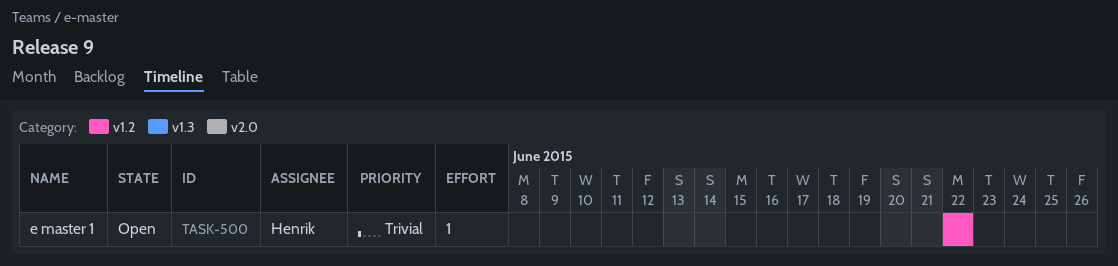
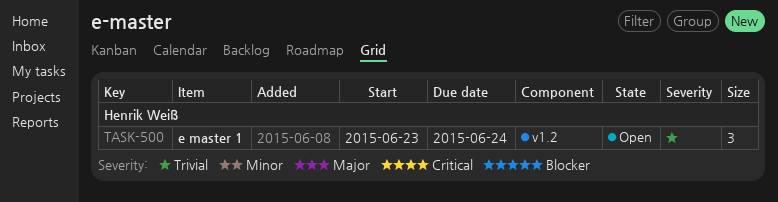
TASK-500, estimate: 1 -> 3
TASK-500, start: Jun 22 -> Jun 23
TASK-500, due: Jun 22 -> Jun 24

